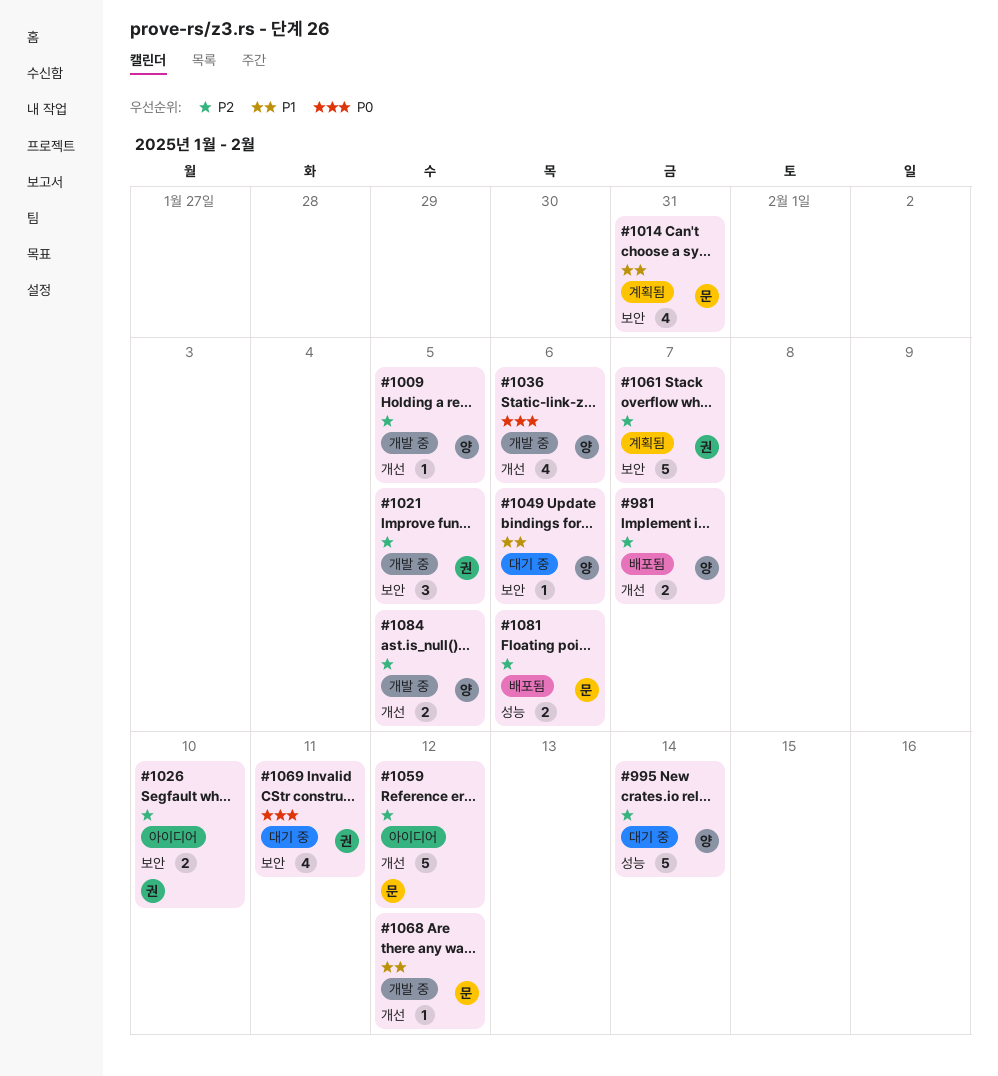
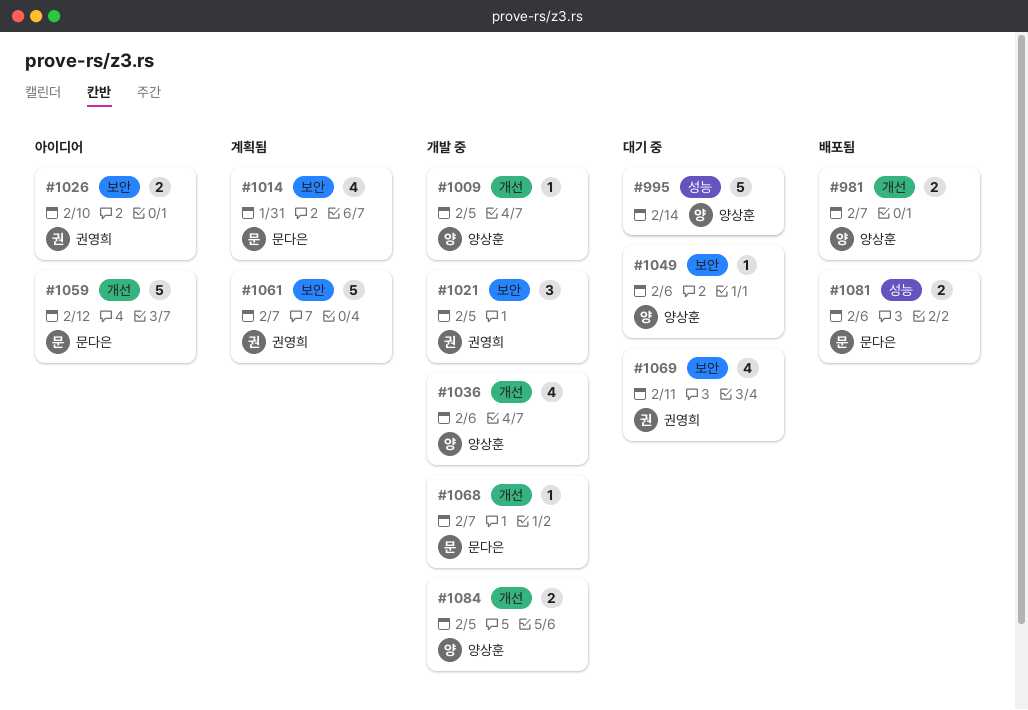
#1068, due: Feb 12 -> Feb 7

